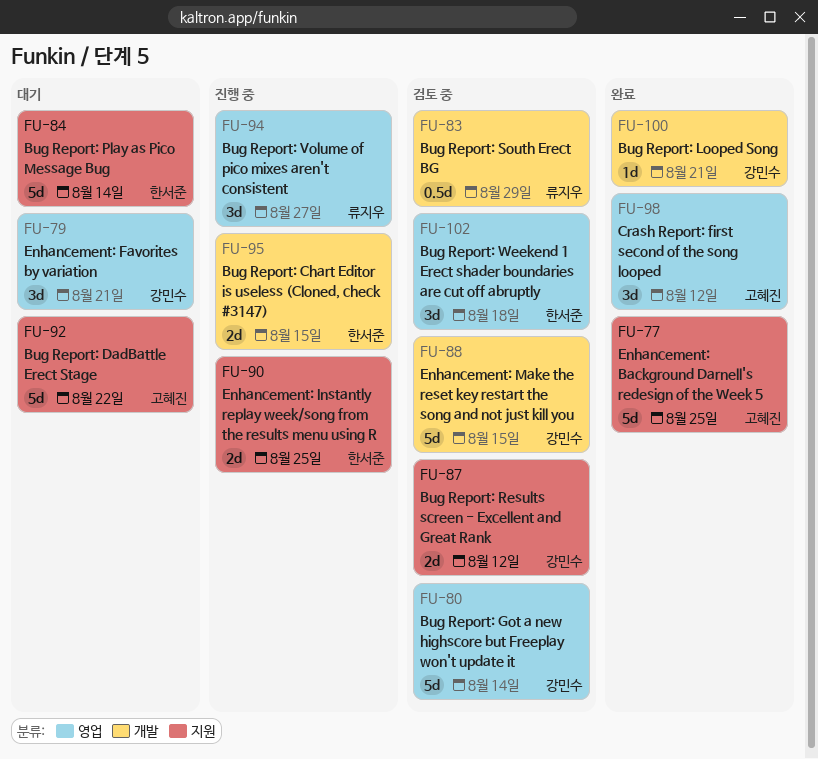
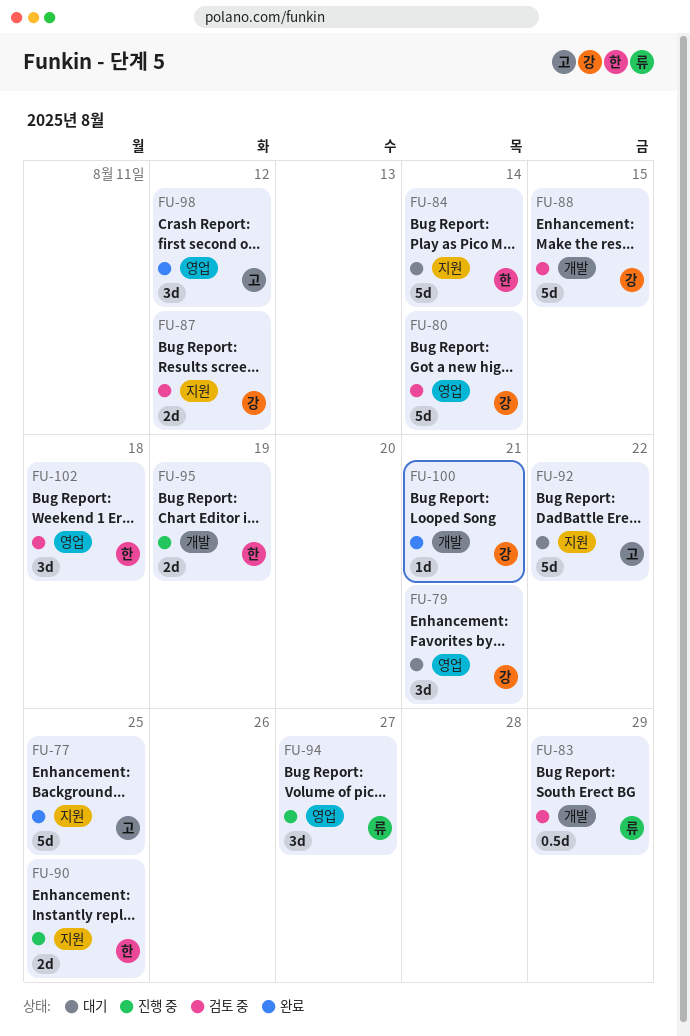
FU-95, due: Aug 15 -> Aug 19

